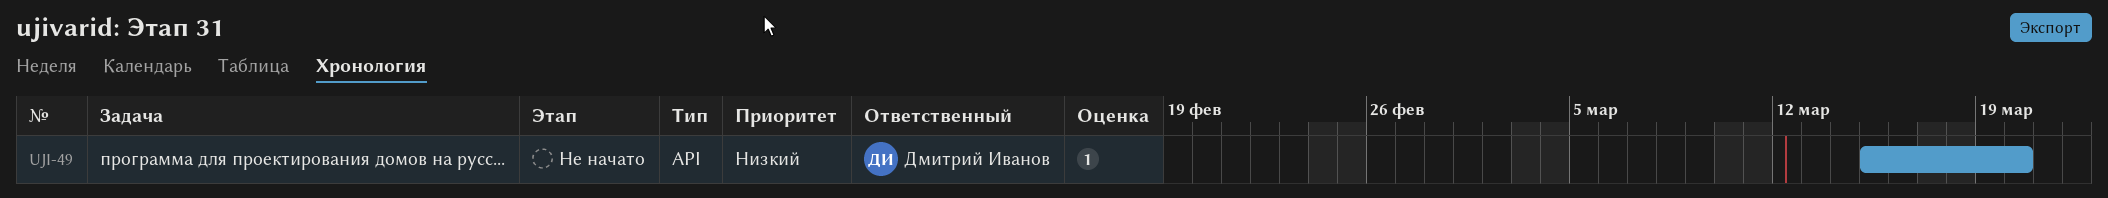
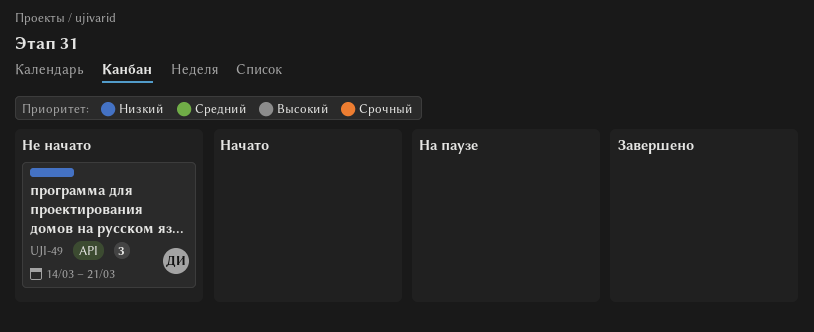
UJI-49, estimate: 1 -> 3
UJI-49, start: Mar 15 -> Mar 14
UJI-49, due: Mar 20 -> Mar 21

